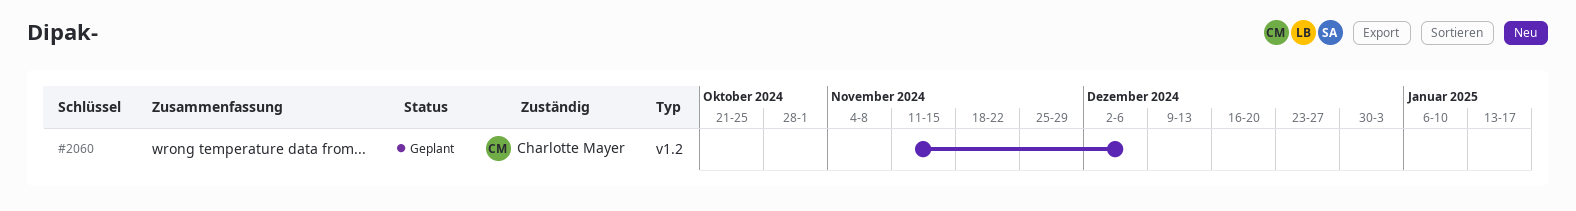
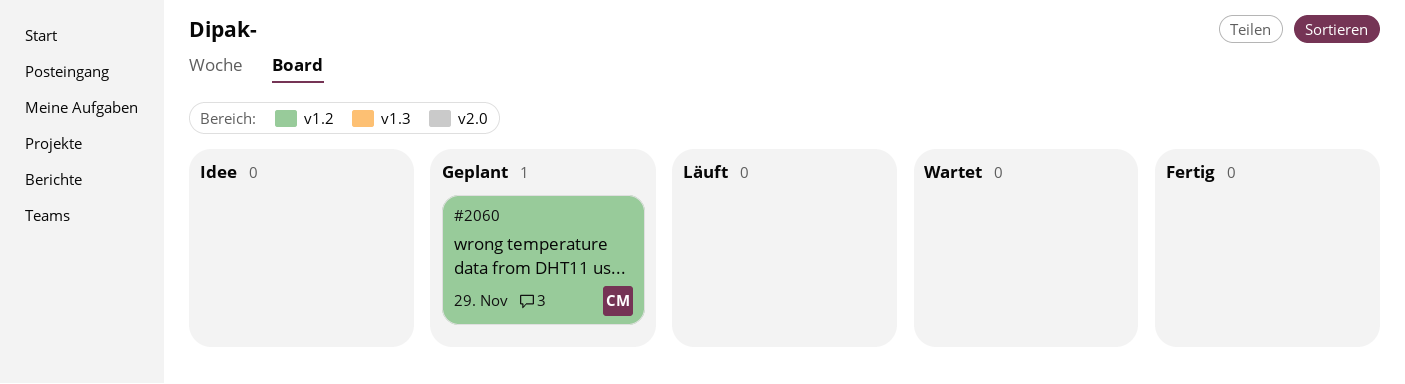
#2060, due: Dec 6 -> Nov 29

